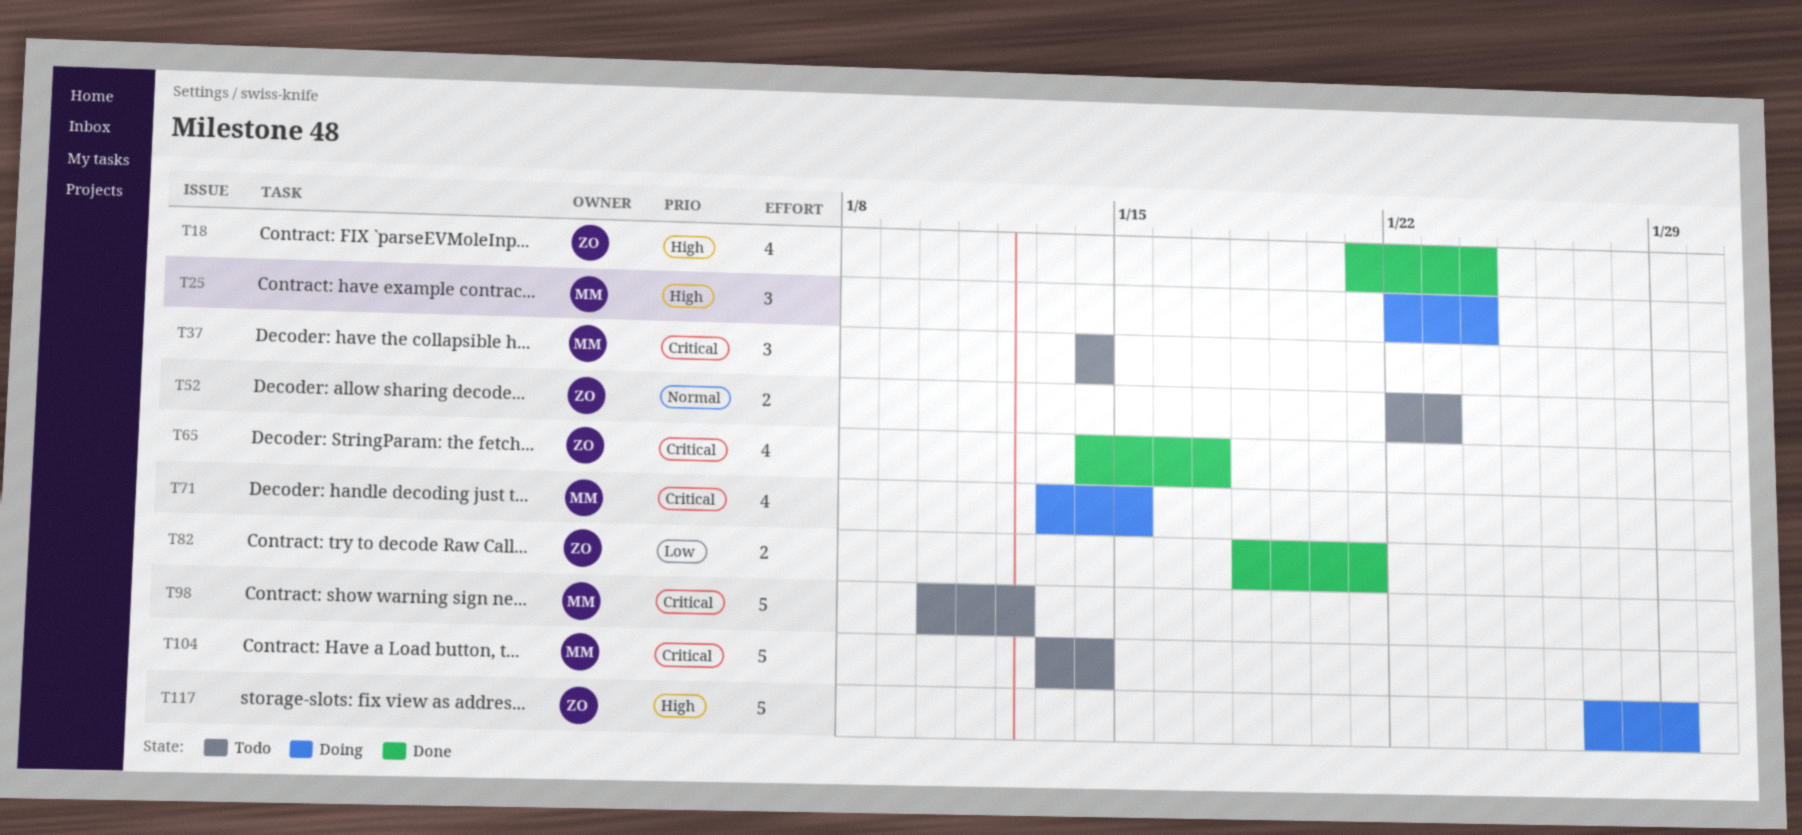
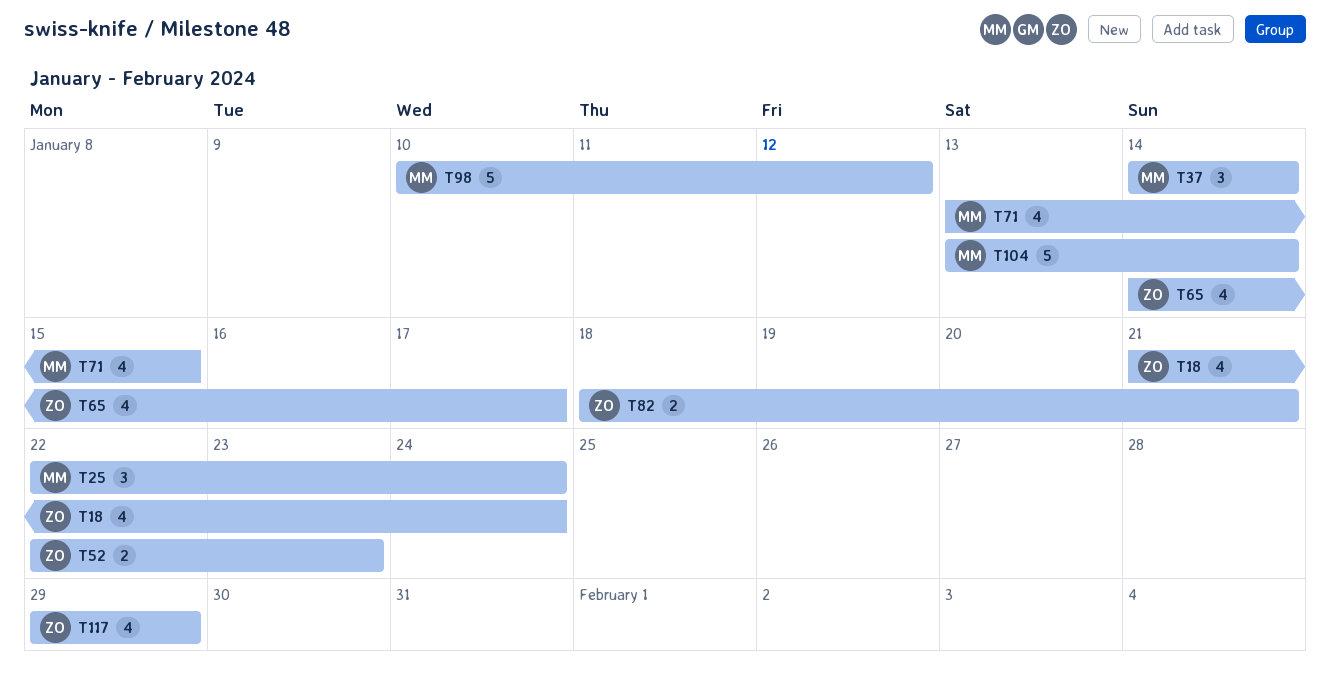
T117, estimate: 5 -> 4
T117, start: Jan 27 -> Jan 29

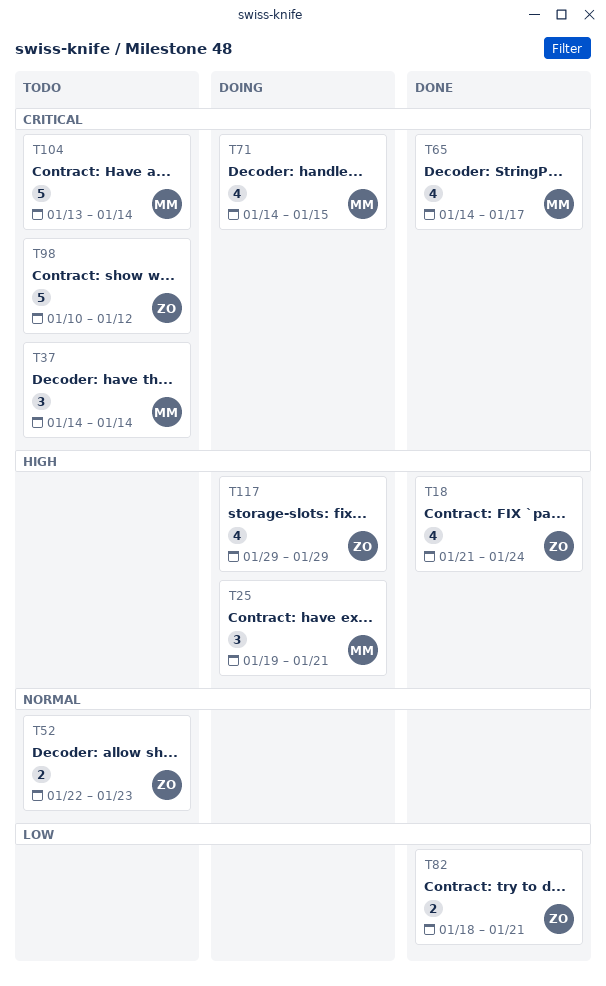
T25, start: Jan 22 -> Jan 19
T25, due: Jan 24 -> Jan 21
T65, owner: ZO -> MM
T71, start: Jan 13 -> Jan 14
T98, owner: MM -> ZO

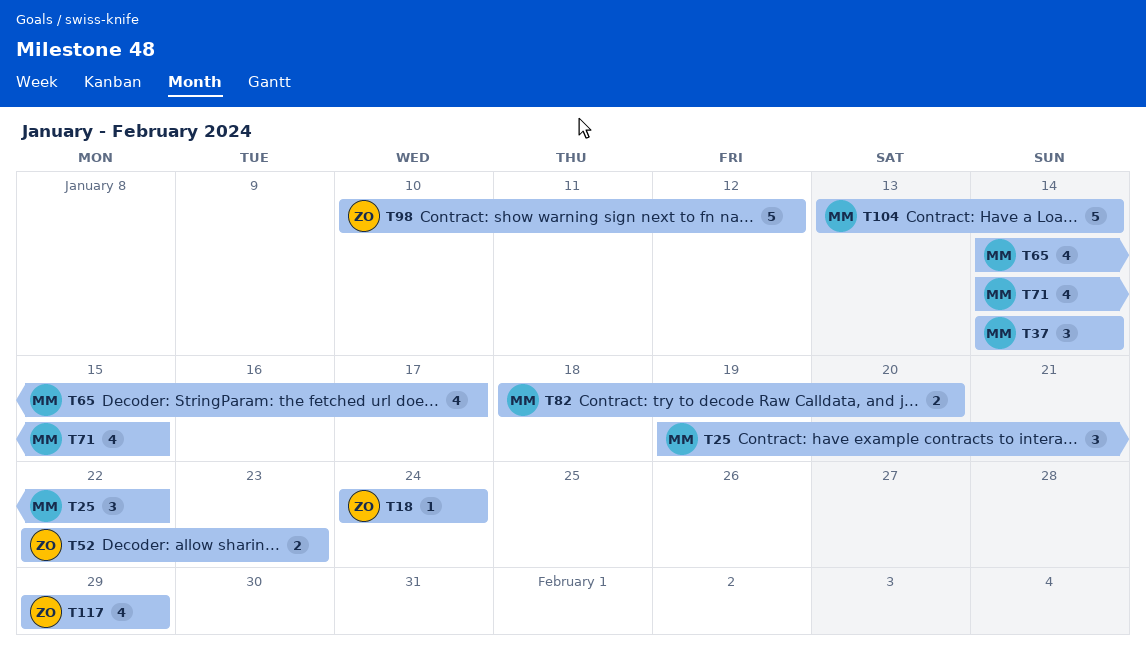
T18, estimate: 4 -> 1
T18, start: Jan 21 -> Jan 24
T25, due: Jan 21 -> Jan 22
T82, owner: ZO -> MM
T82, due: Jan 21 -> Jan 20

